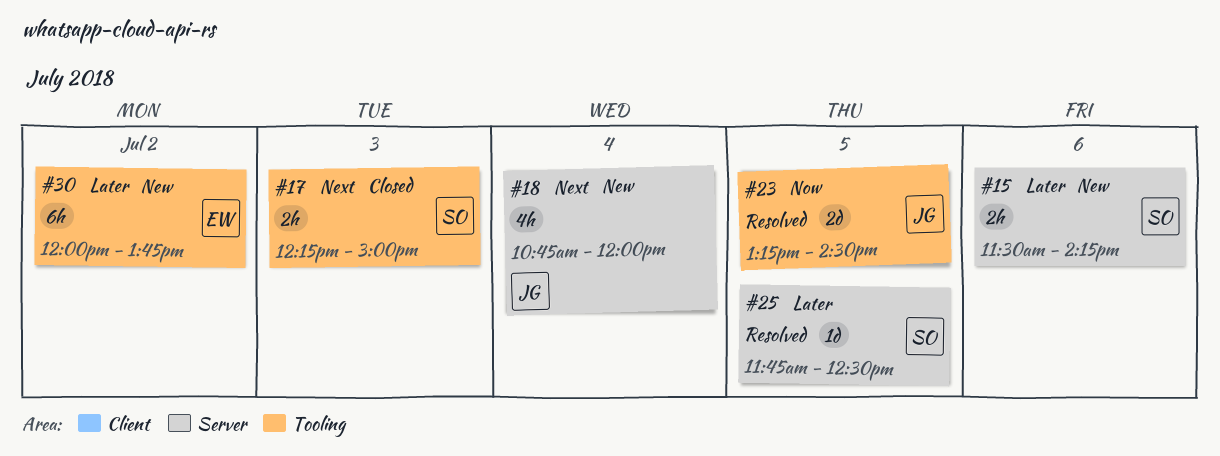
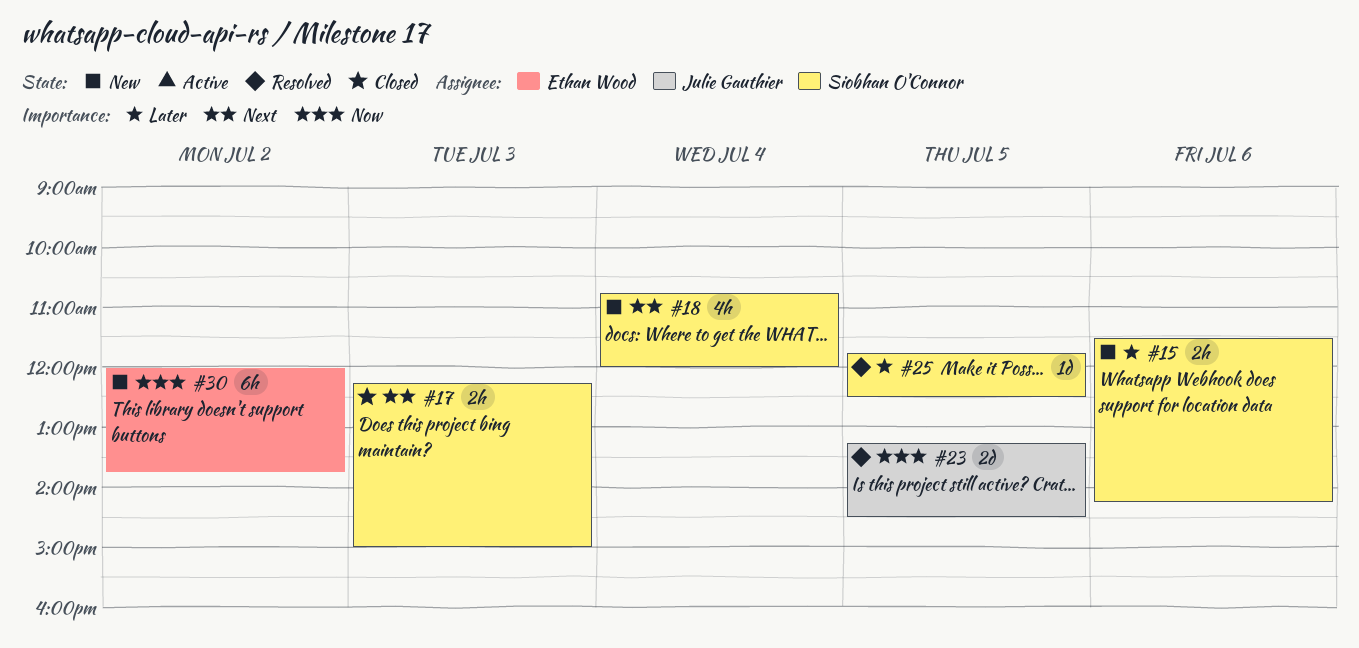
#18, owner: Julie Gauthier -> Siobhan O'Connor
#30, priority: Later -> Now

